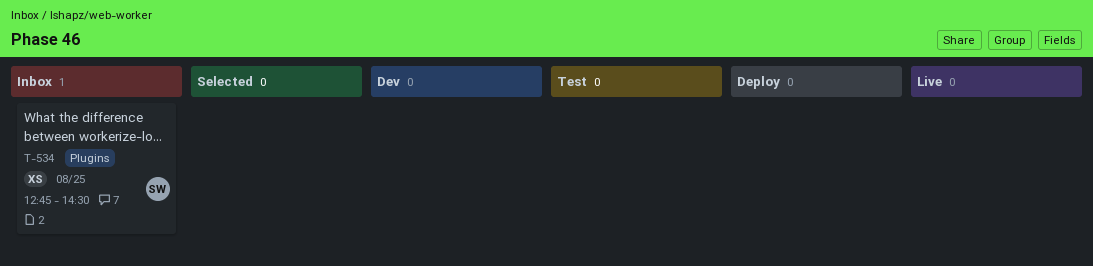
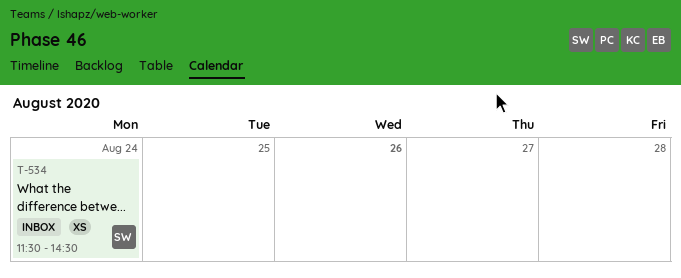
T-534, day: Aug 25 -> Aug 24
T-534, begins: 12:45 -> 11:30

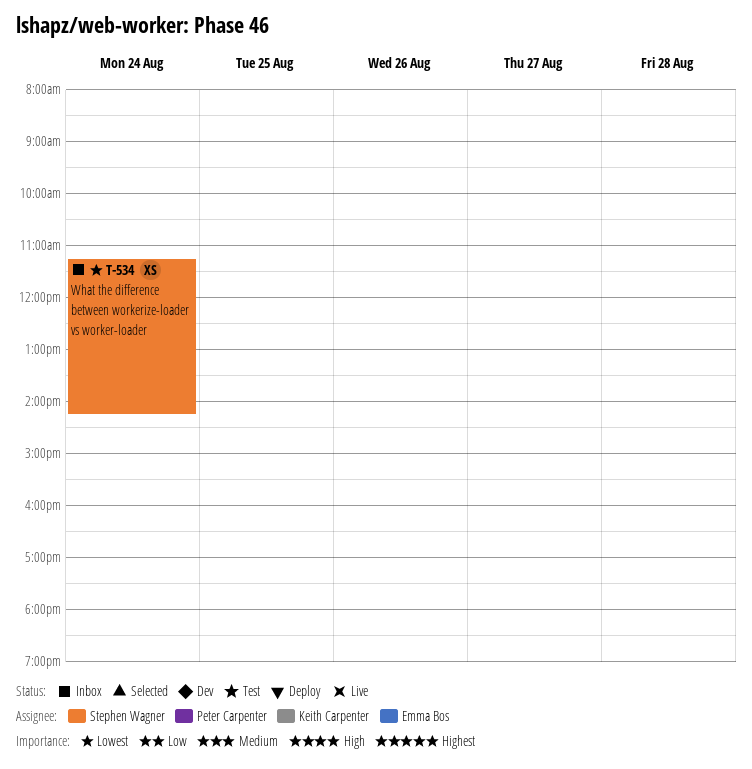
T-534, begins: 11:30 -> 11:15
T-534, ends: 14:30 -> 14:15

